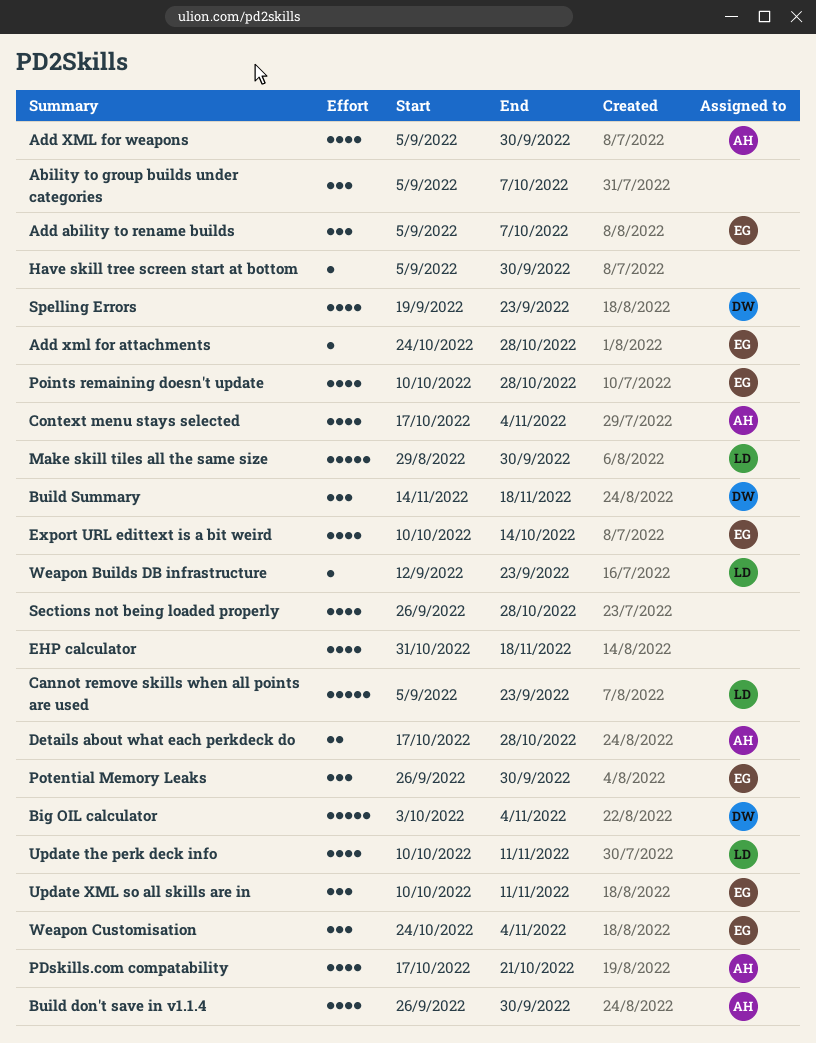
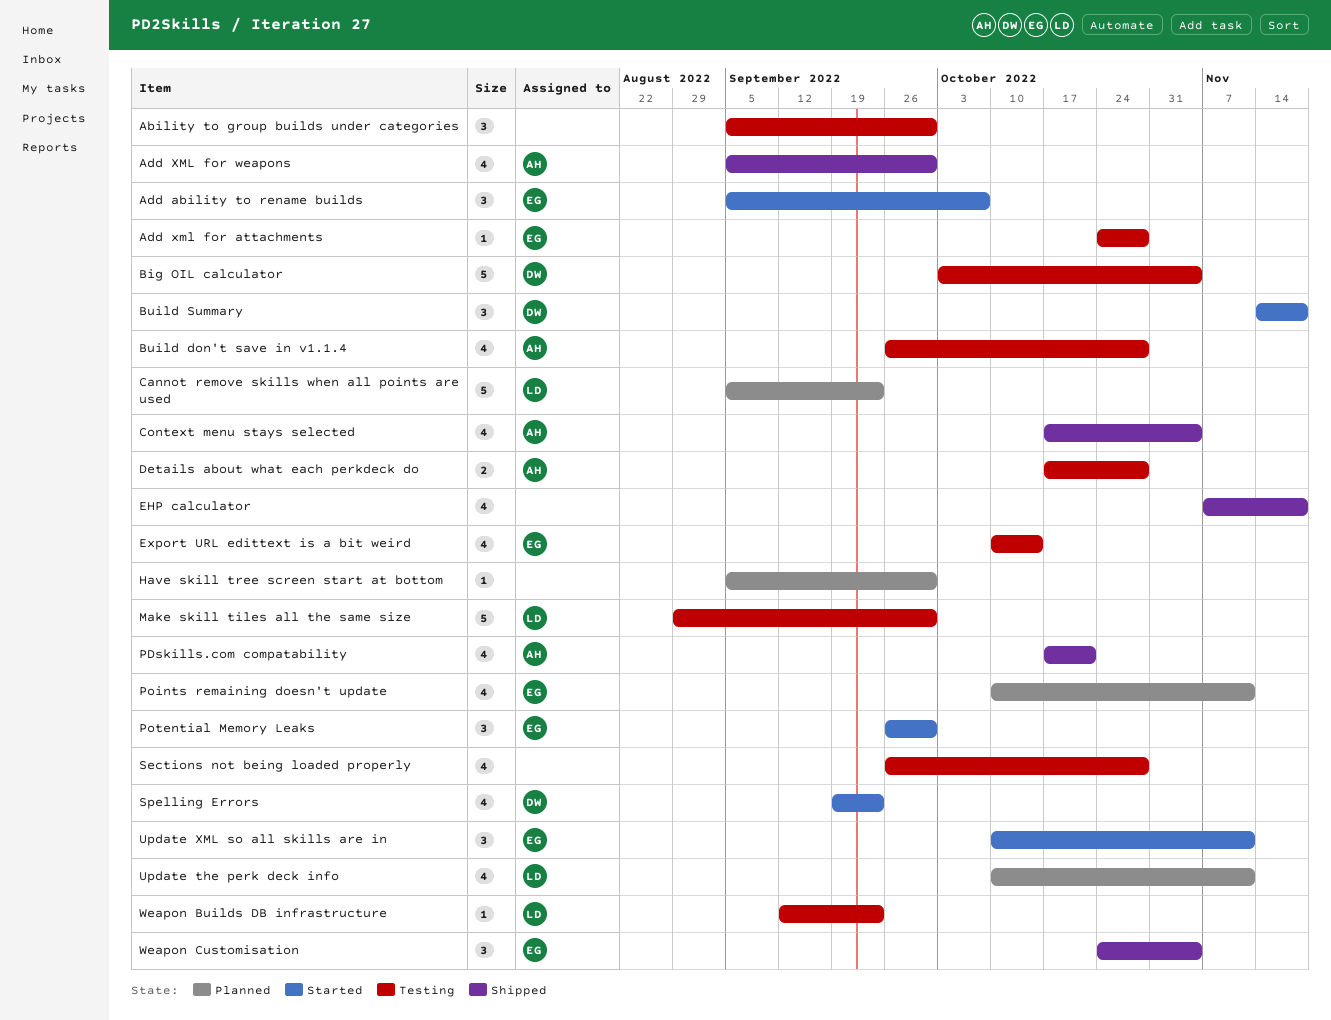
Ability to group builds under categories, due: Oct 7 -> Sep 30
Build don't save in v1.1.4, due: Sep 30 -> Oct 28
EHP calculator, start: Oct 31 -> Nov 7
Points remaining doesn't update, due: Oct 28 -> Nov 11

